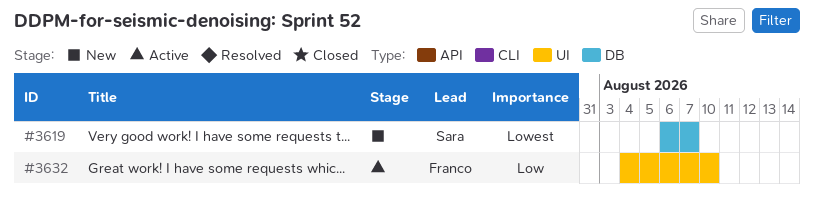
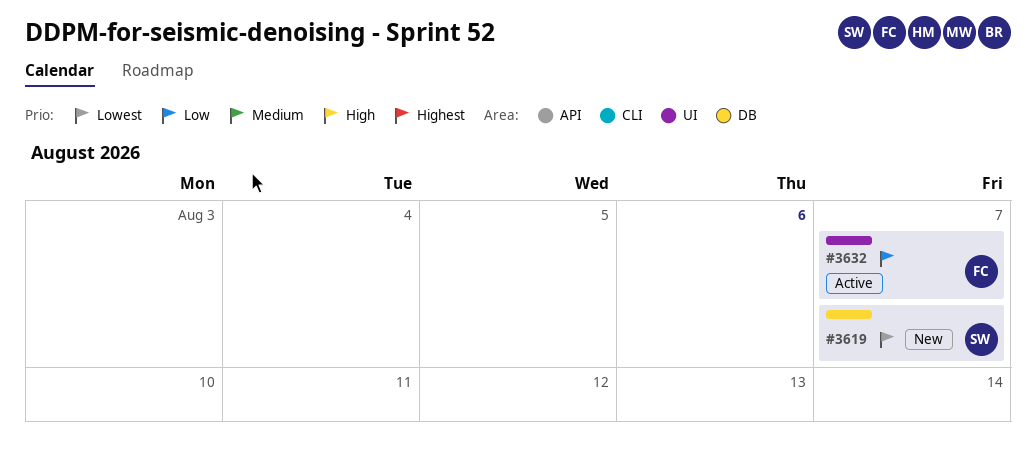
#3632, due: Aug 10 -> Aug 7

